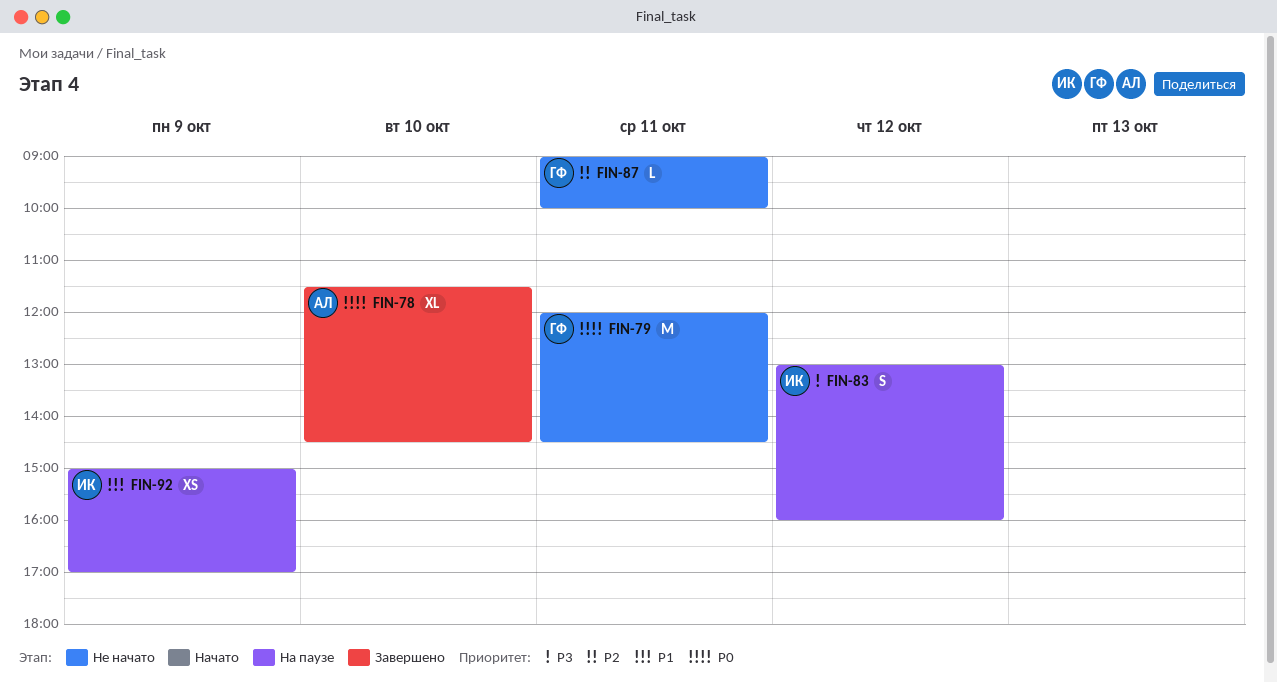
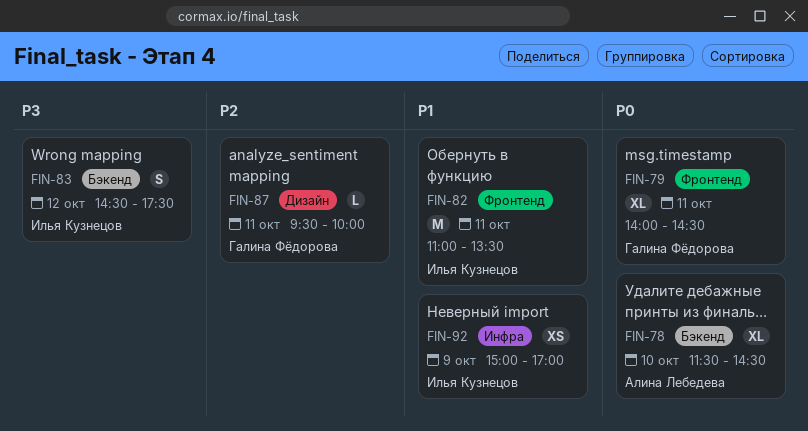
FIN-79, estimate: M -> XL
FIN-79, begins: 12:00 -> 14:00
FIN-82: none -> present
FIN-83, begins: 13:00 -> 14:30
FIN-83, ends: 16:00 -> 17:30
FIN-87, begins: 09:00 -> 09:30

